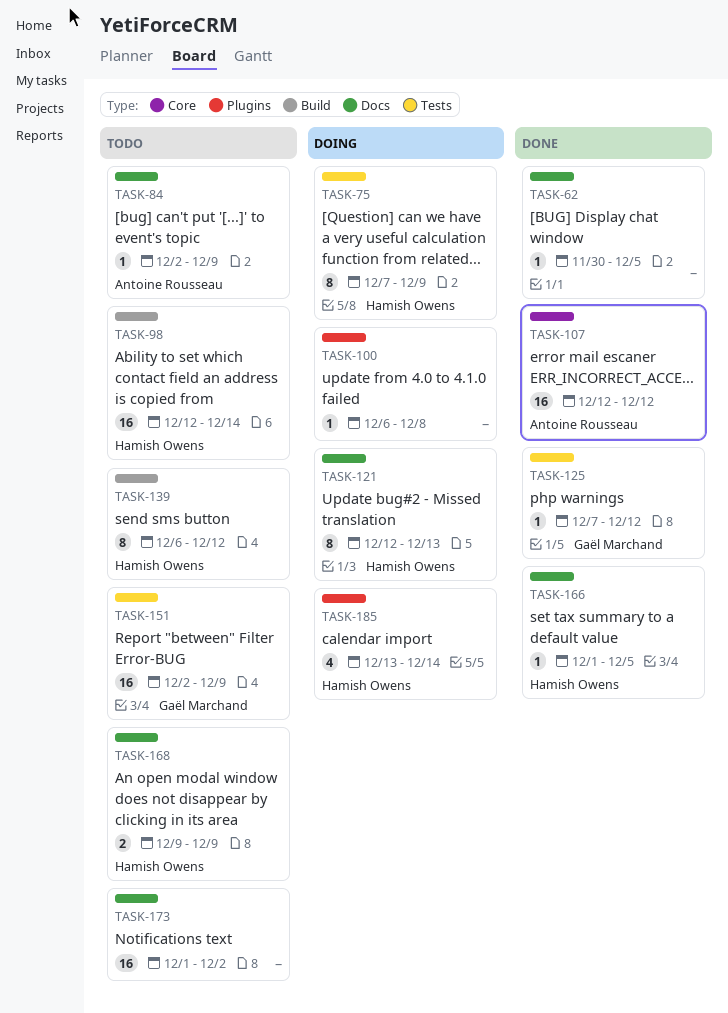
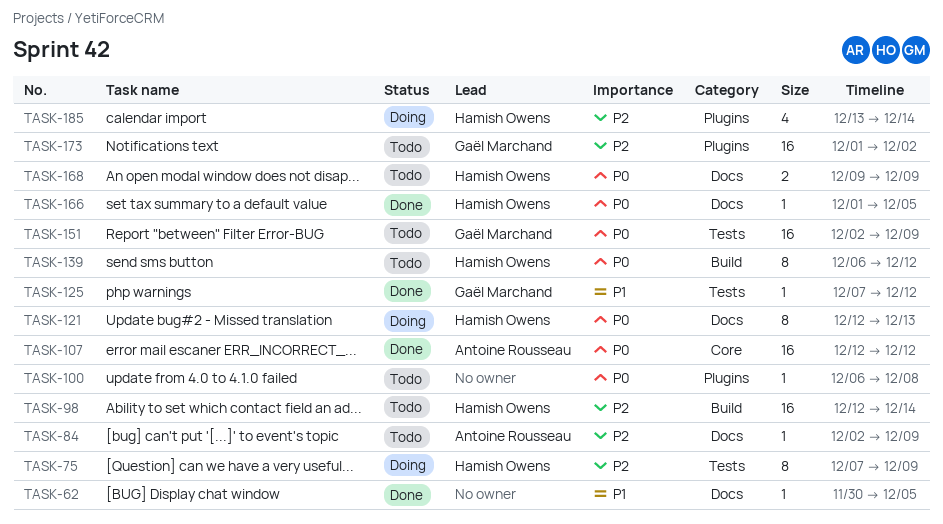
TASK-100, status: Doing -> Todo
TASK-173, owner: none -> Gaël Marchand
TASK-173, label: Docs -> Plugins

